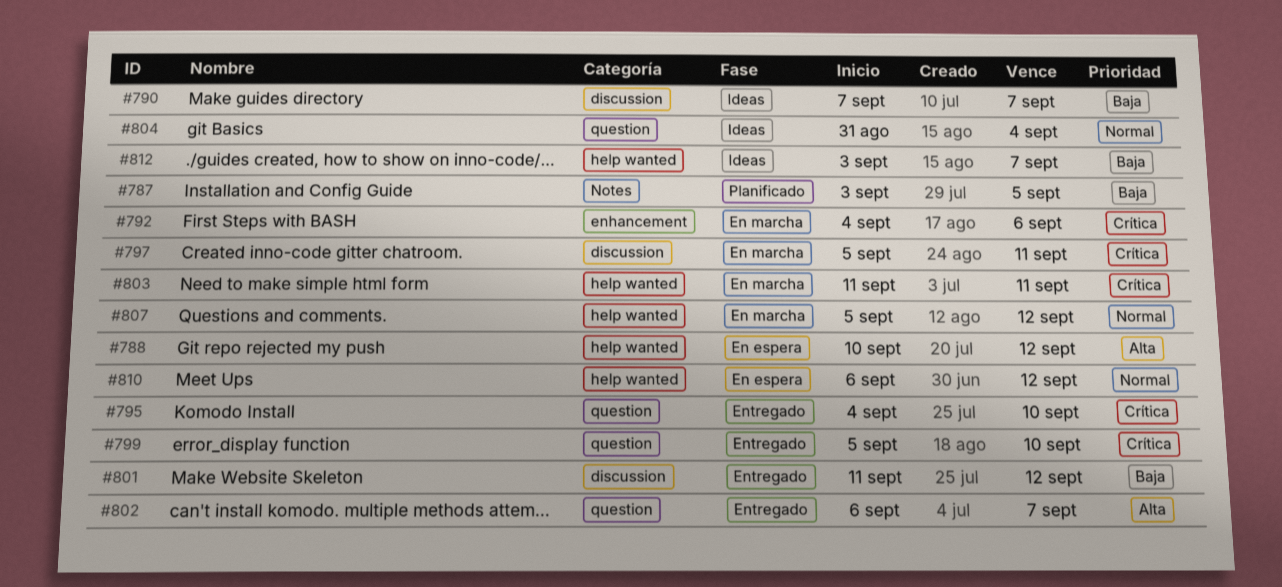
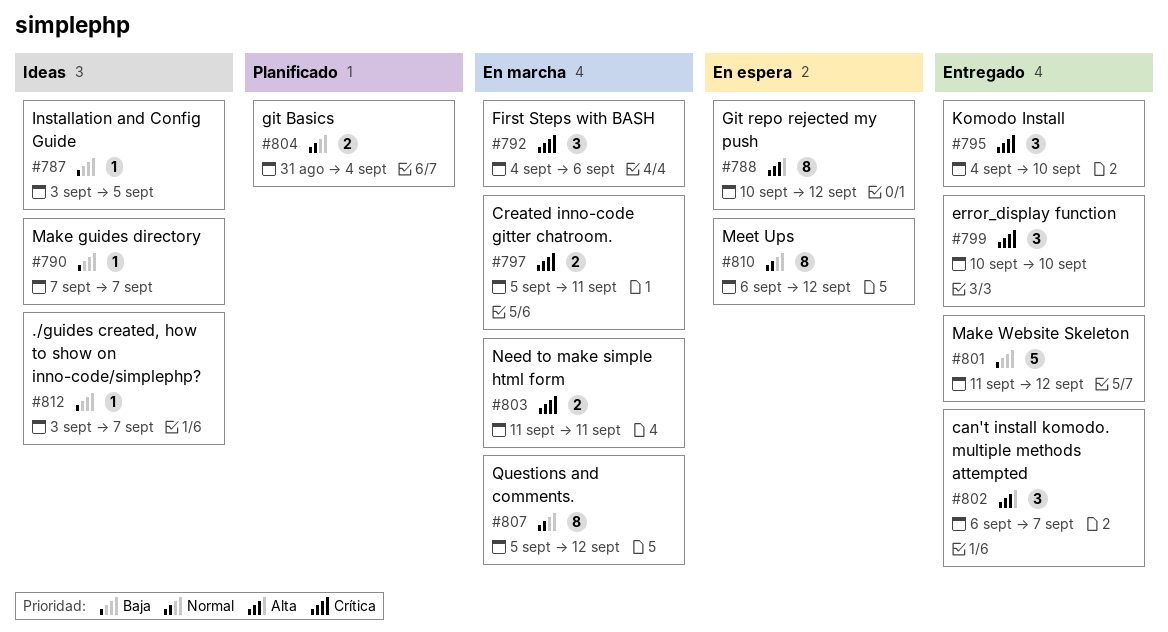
#787, status: Planificado -> Ideas
#799, start: Sep 5 -> Sep 10
#804, status: Ideas -> Planificado

